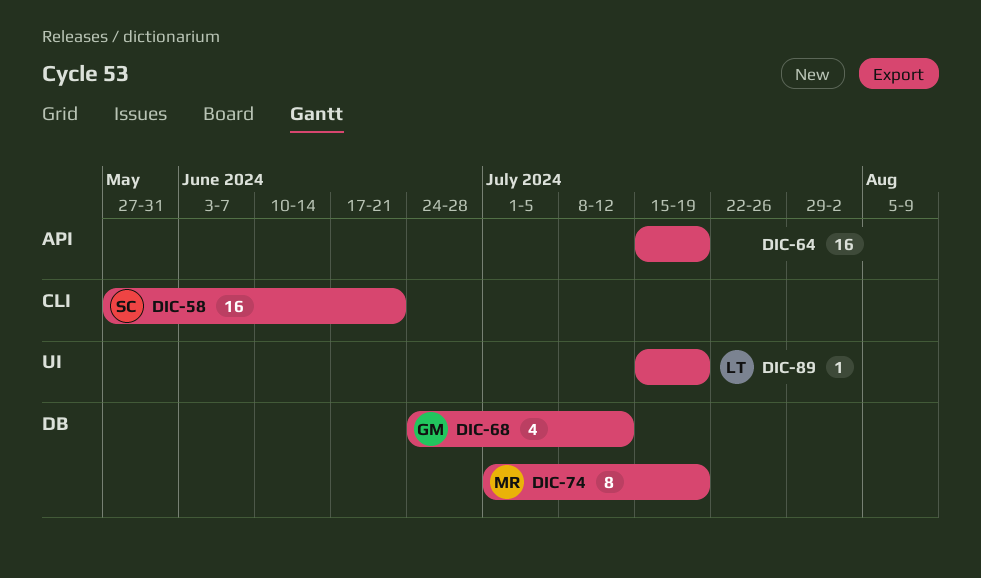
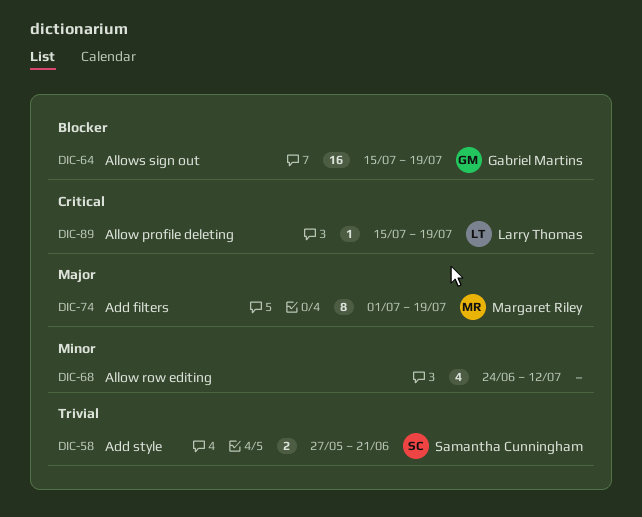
DIC-58, estimate: 16 -> 2
DIC-64, owner: none -> Gabriel Martins
DIC-68, owner: Gabriel Martins -> none

